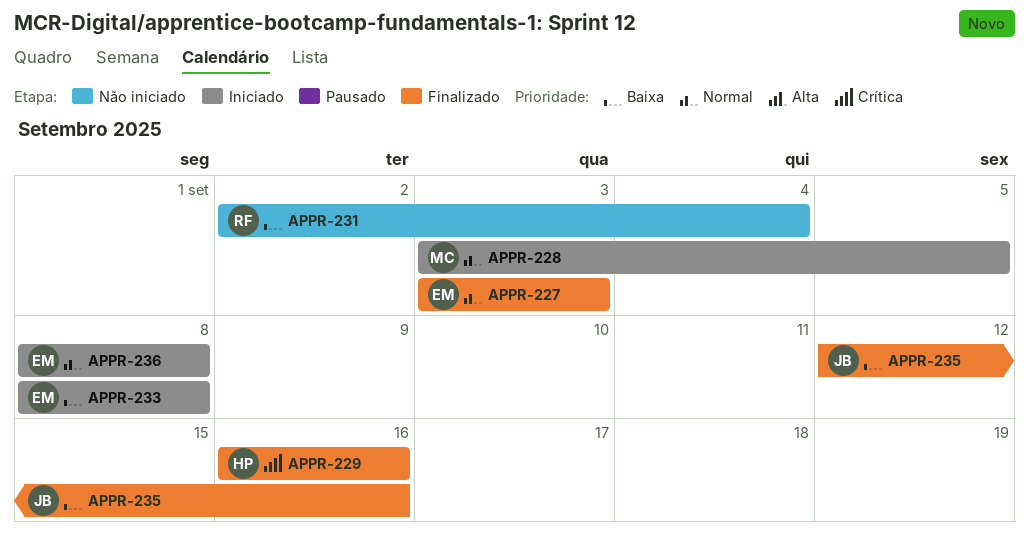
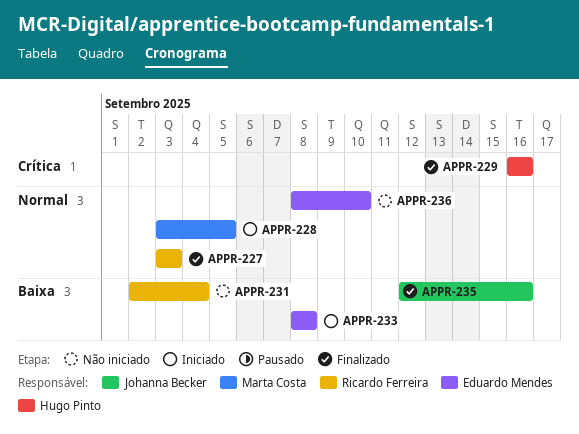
APPR-227, owner: Eduardo Mendes -> Ricardo Ferreira
APPR-236, status: Iniciado -> Não iniciado
APPR-236, due: Sep 8 -> Sep 10

